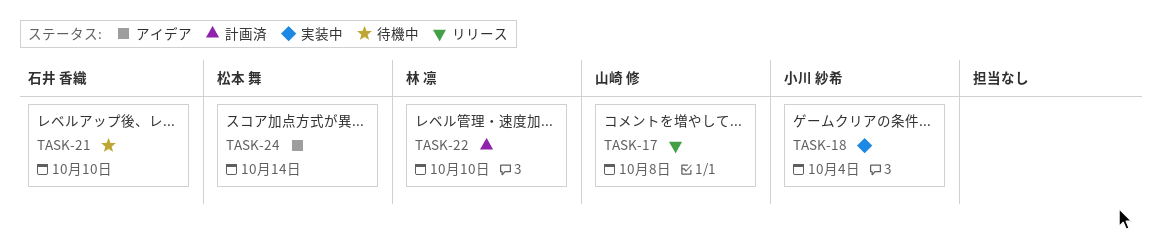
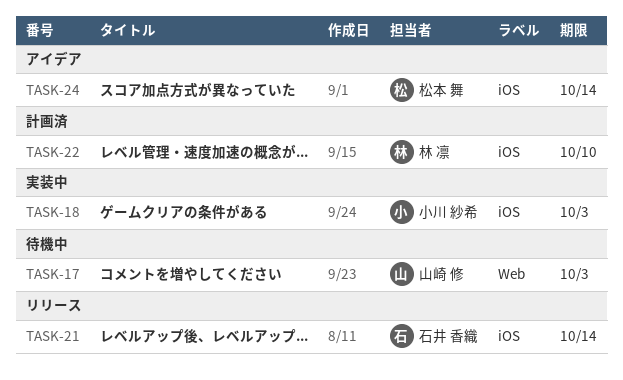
TASK-17, status: リリース -> 待機中
TASK-17, due: Oct 8 -> Oct 3
TASK-18, due: Oct 4 -> Oct 3
TASK-21, status: 待機中 -> リリース
TASK-21, due: Oct 10 -> Oct 14

